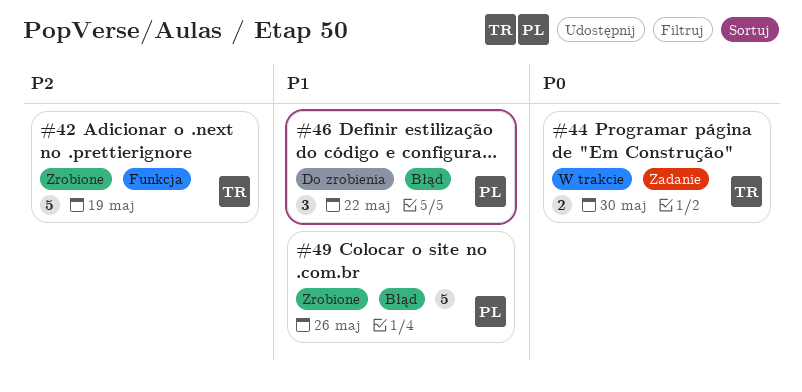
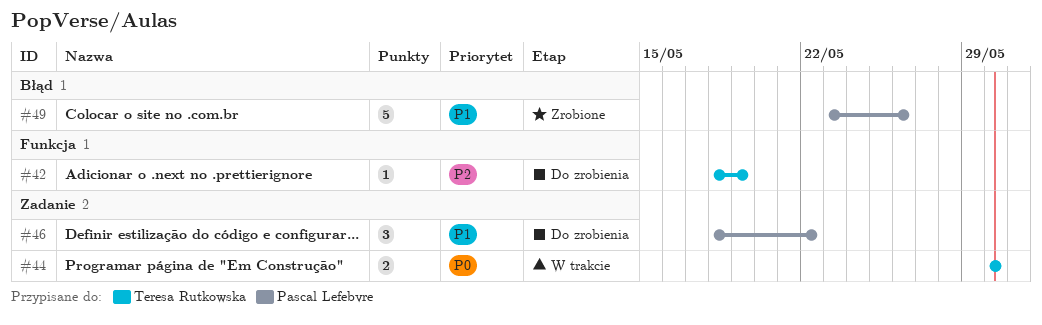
#42, status: Zrobione -> Do zrobienia
#42, estimate: 5 -> 1
#46, label: Błąd -> Zadanie

